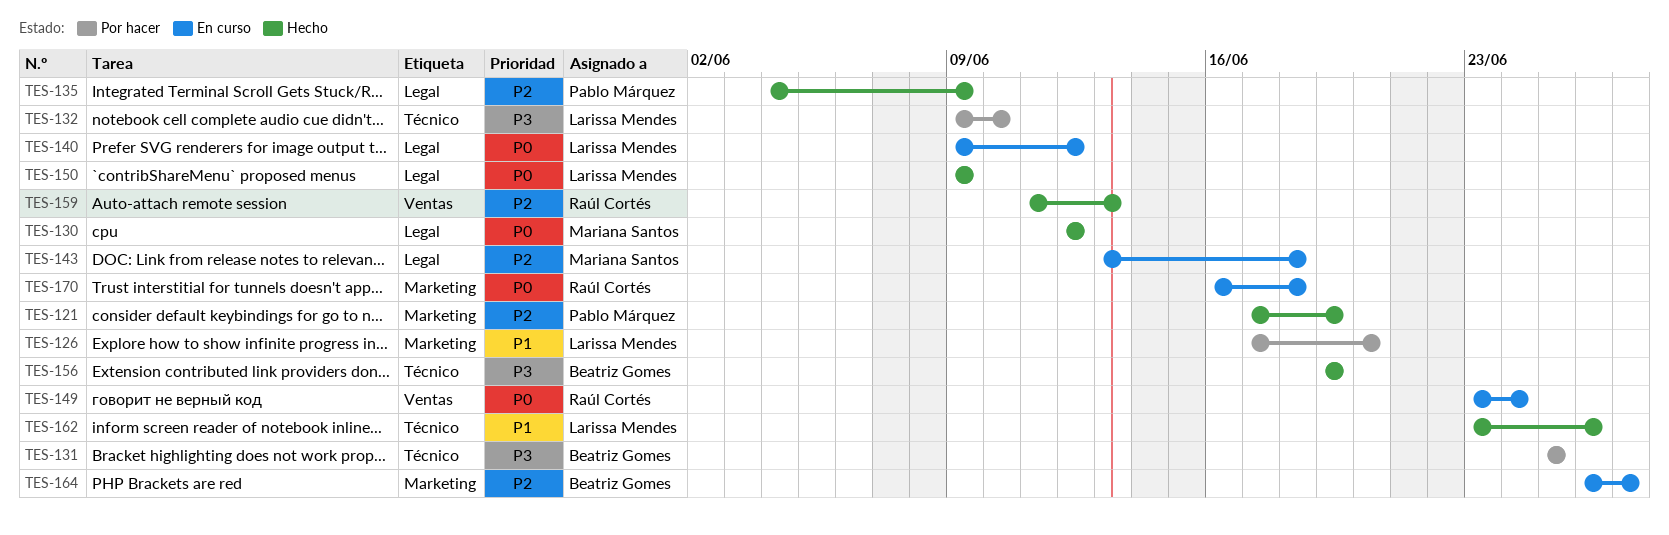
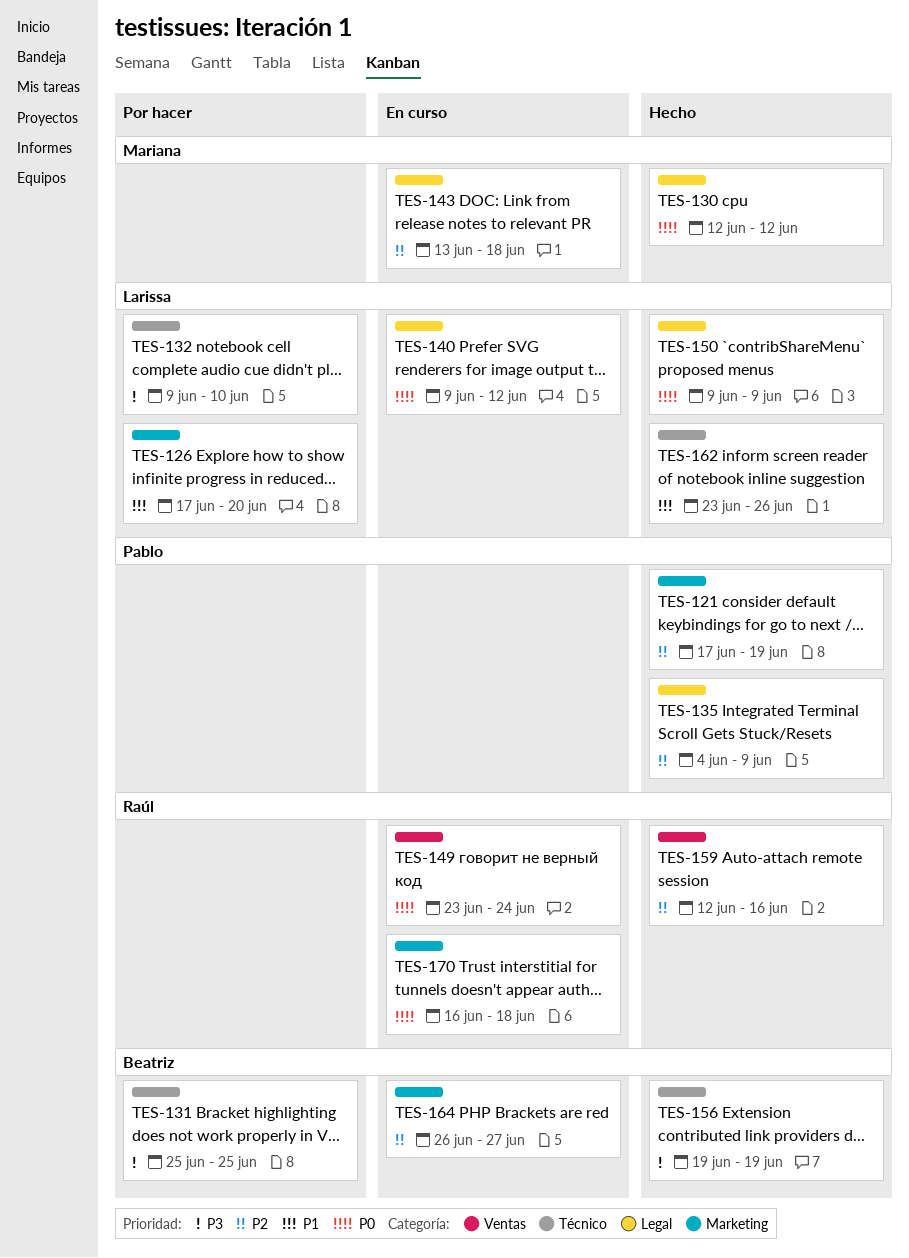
TES-159, start: Jun 11 -> Jun 12
TES-159, due: Jun 13 -> Jun 16

